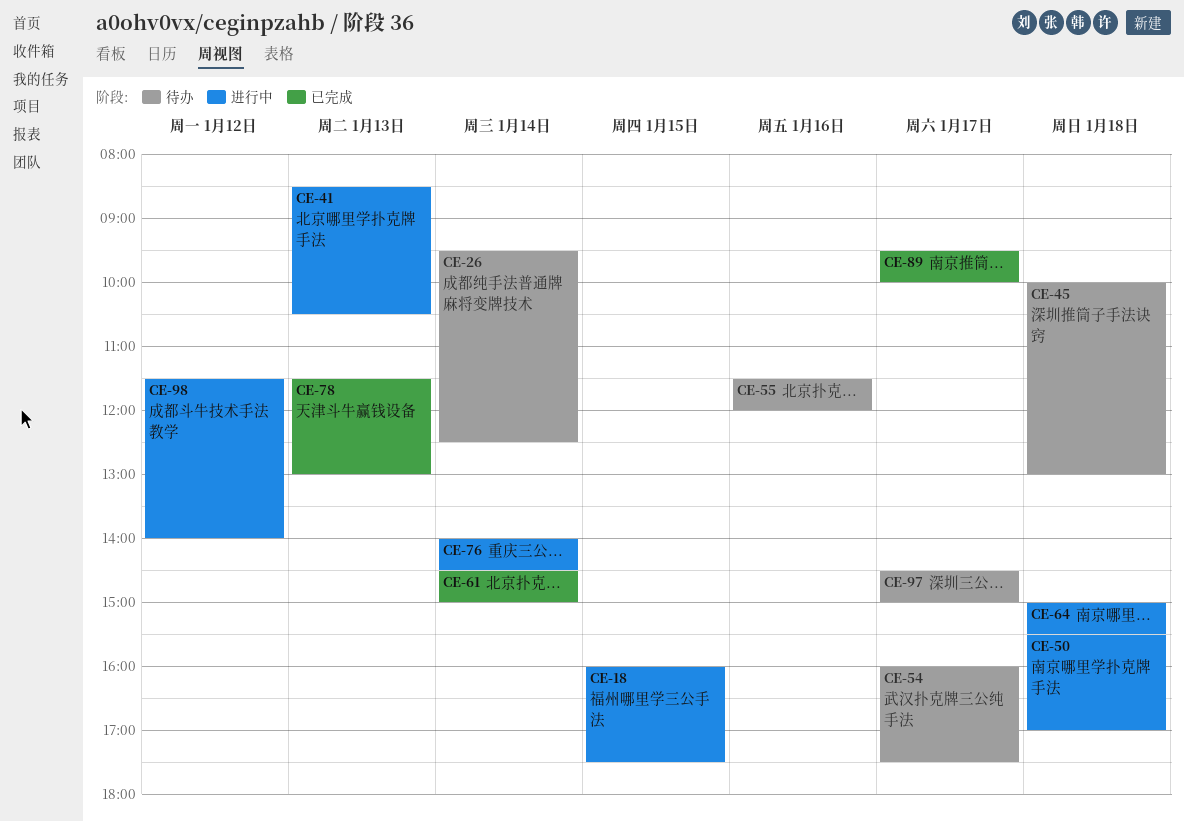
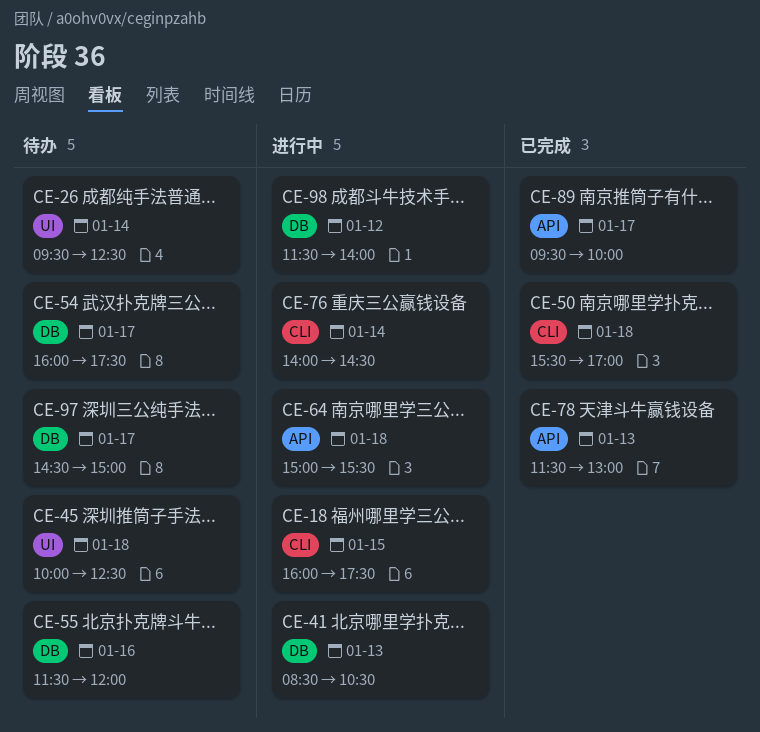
CE-45, ends: 13:00 -> 12:30
CE-50, status: 进行中 -> 已完成
CE-61: present -> none

